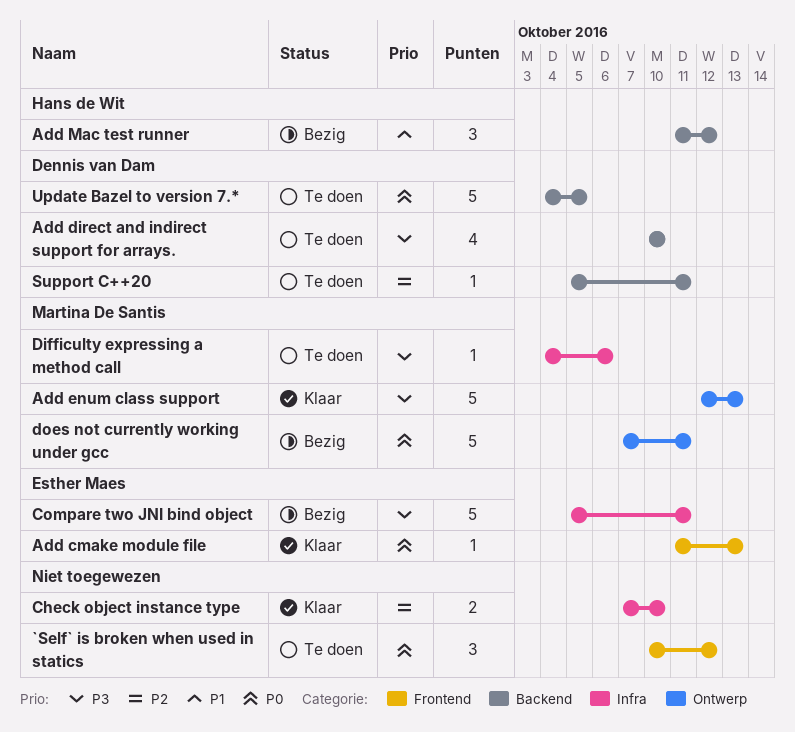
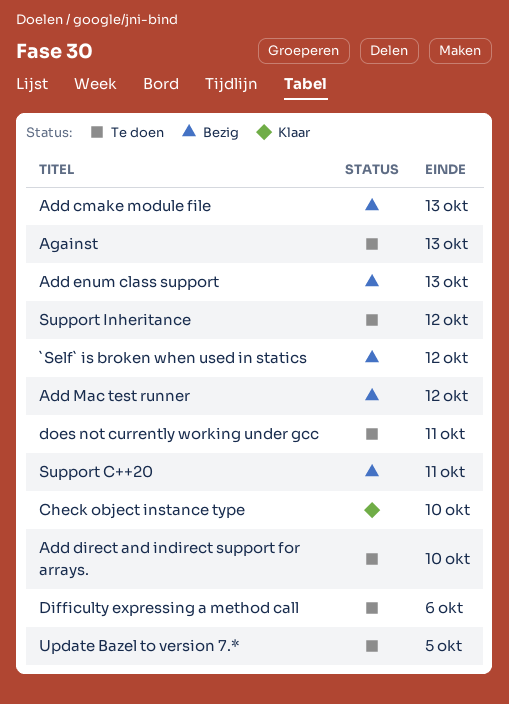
`Self` is broken when used in statics, status: Te doen -> Bezig
Add cmake module file, status: Klaar -> Bezig
Add enum class support, status: Klaar -> Bezig
Against: none -> present
Compare two JNI bind object: present -> none
does not currently working under gcc, status: Bezig -> Te doen
Support C++20, status: Te doen -> Bezig
Support Inheritance: none -> present

